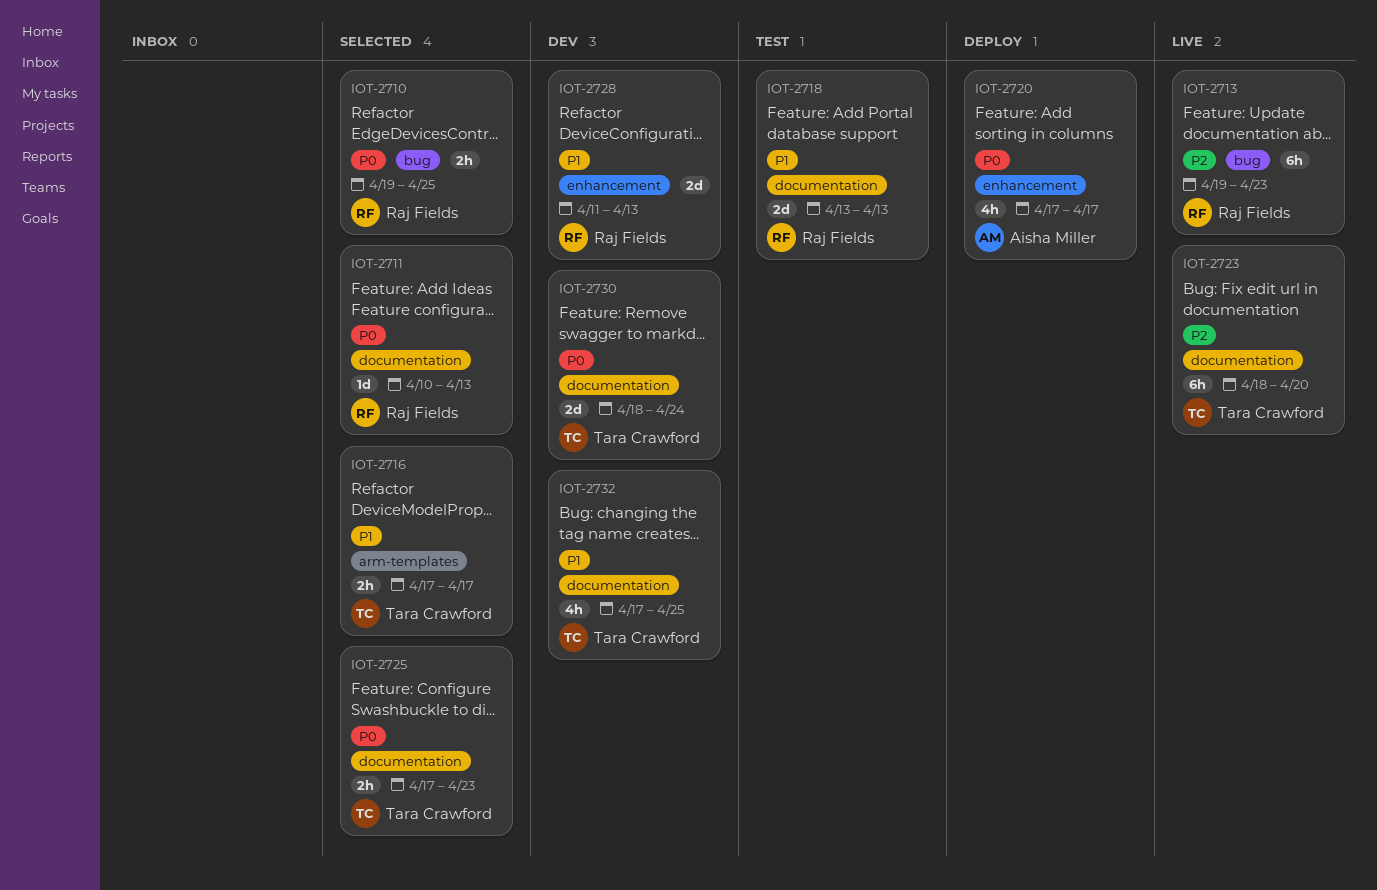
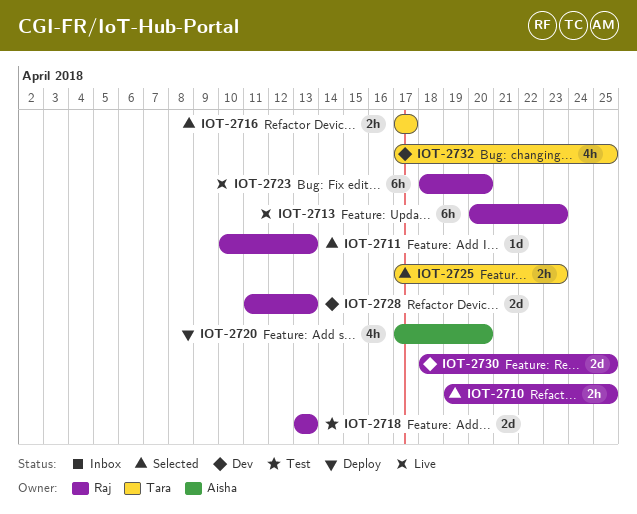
IOT-2713, start: Apr 19 -> Apr 20
IOT-2720, due: Apr 17 -> Apr 20
IOT-2723, owner: Tara Crawford -> Raj Fields
IOT-2730, owner: Tara Crawford -> Raj Fields
IOT-2730, due: Apr 24 -> Apr 25

